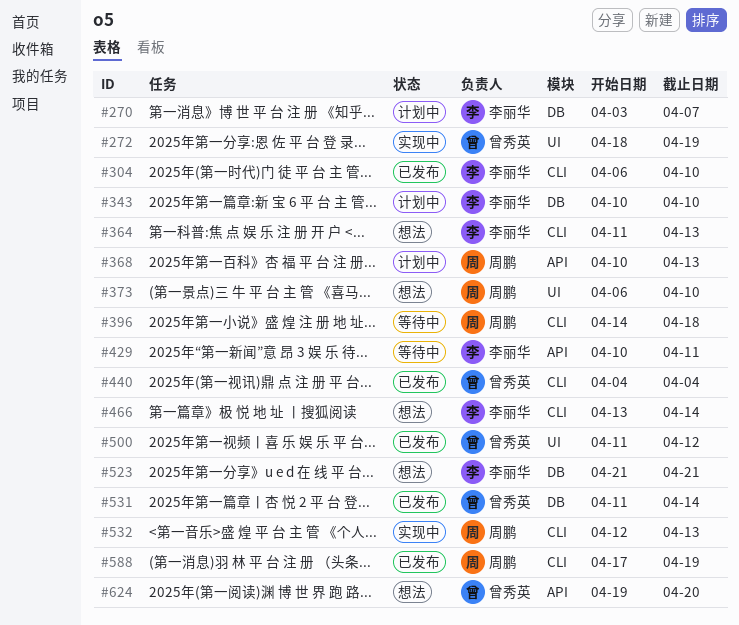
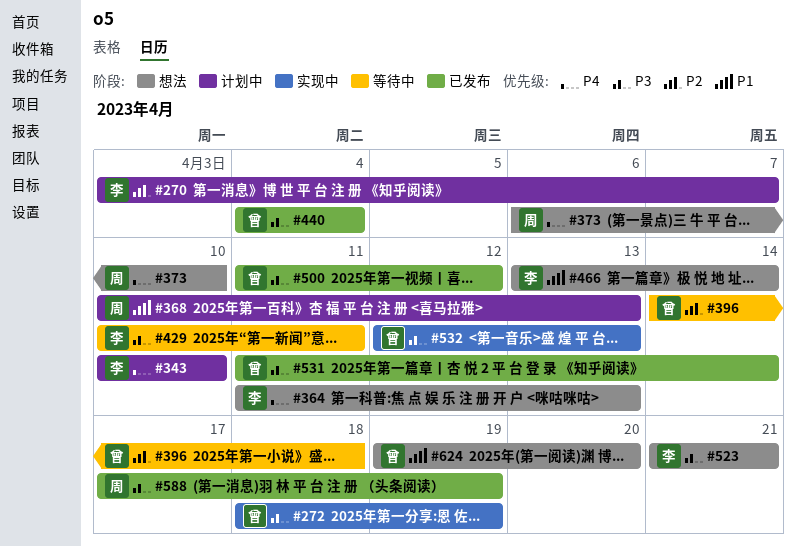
#304: present -> none
#396, owner: 周鹏 -> 曾秀英
#532, owner: 周鹏 -> 曾秀英

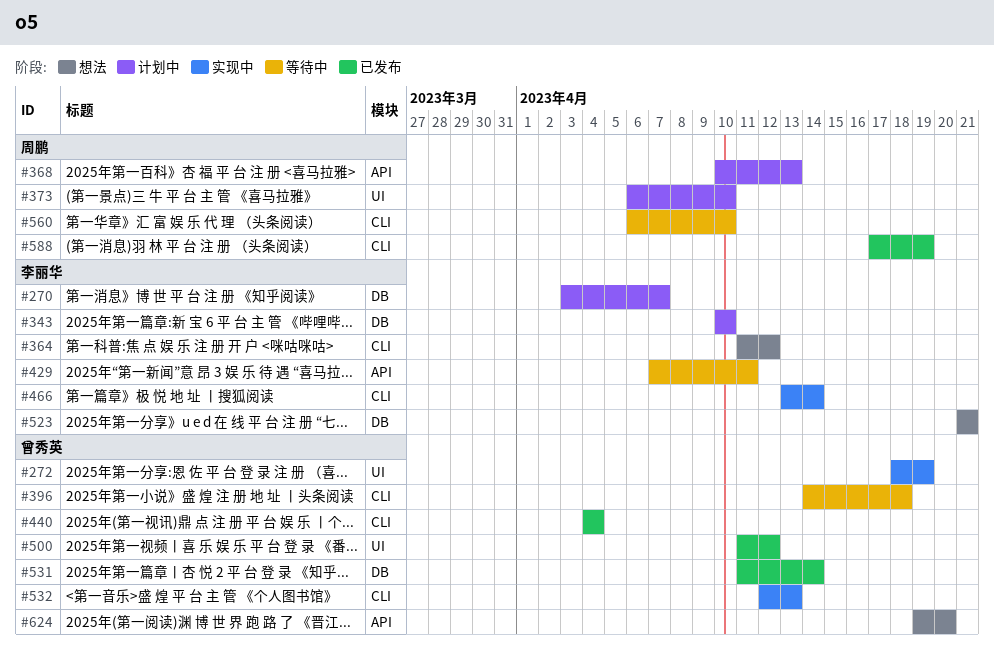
#364, due: Apr 13 -> Apr 12
#373, status: 想法 -> 计划中
#429, start: Apr 10 -> Apr 7
#466, status: 想法 -> 实现中
#560: none -> present

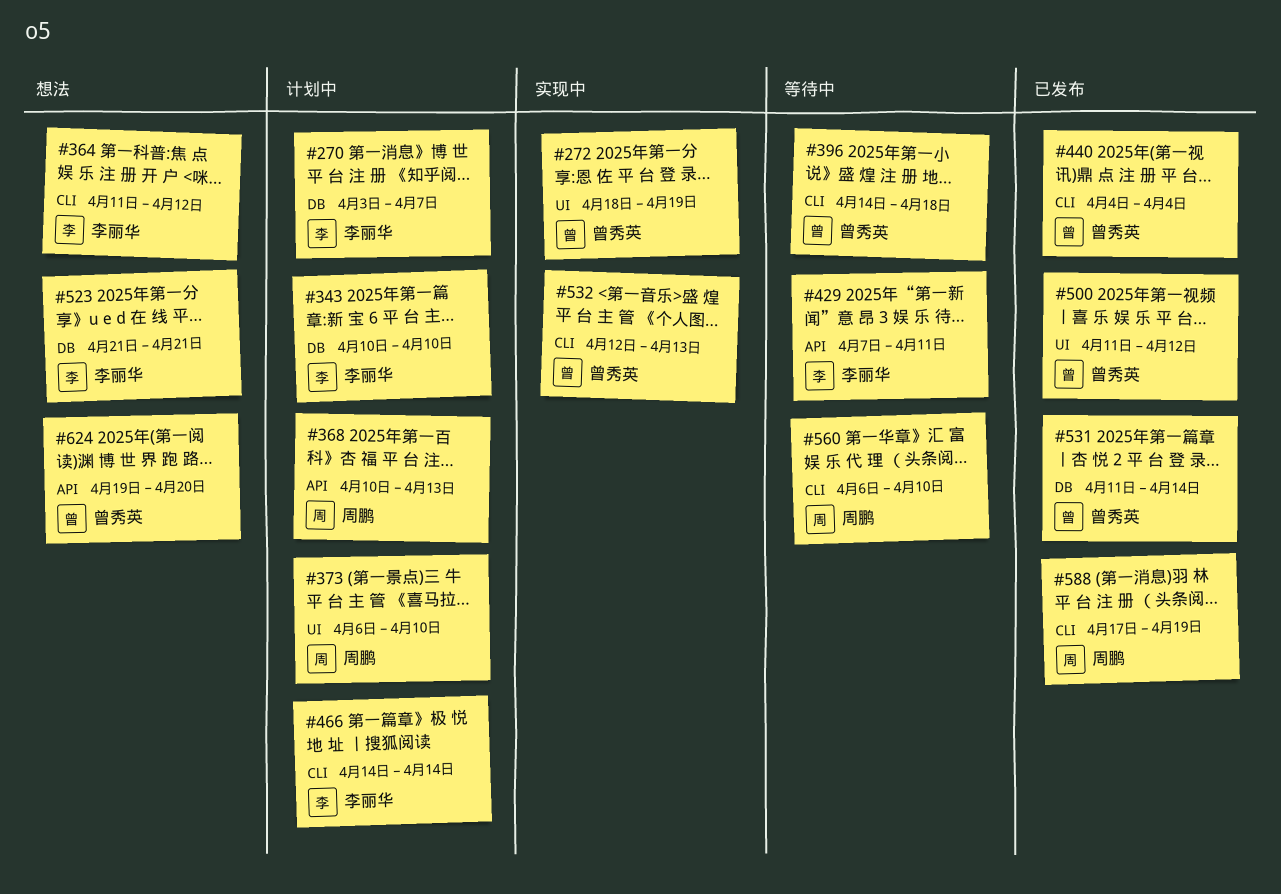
#466, status: 实现中 -> 计划中
#466, start: Apr 13 -> Apr 14

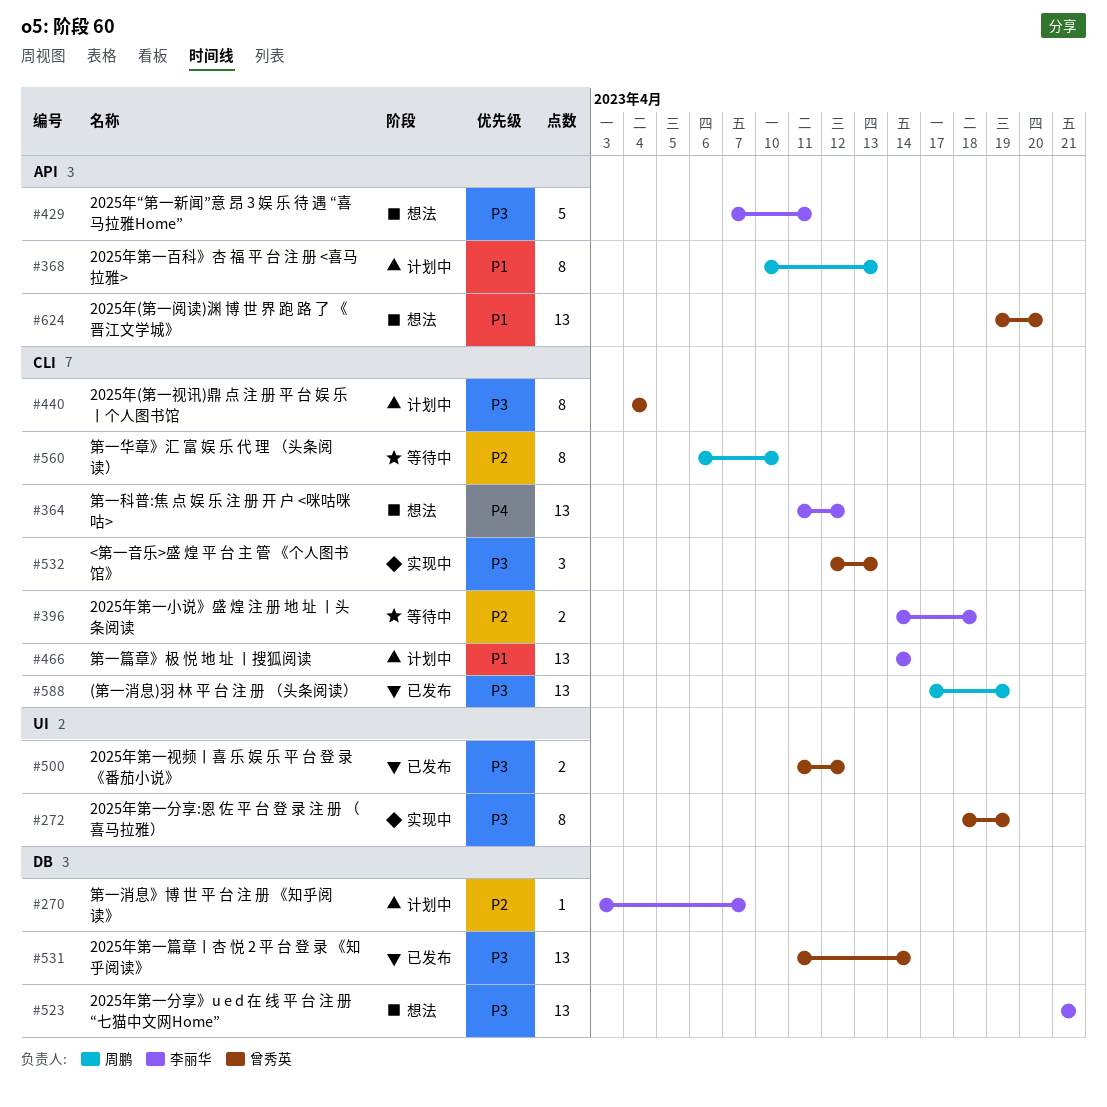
#343: present -> none
#373: present -> none
#396, owner: 曾秀英 -> 李丽华
#429, status: 等待中 -> 想法
#440, status: 已发布 -> 计划中

